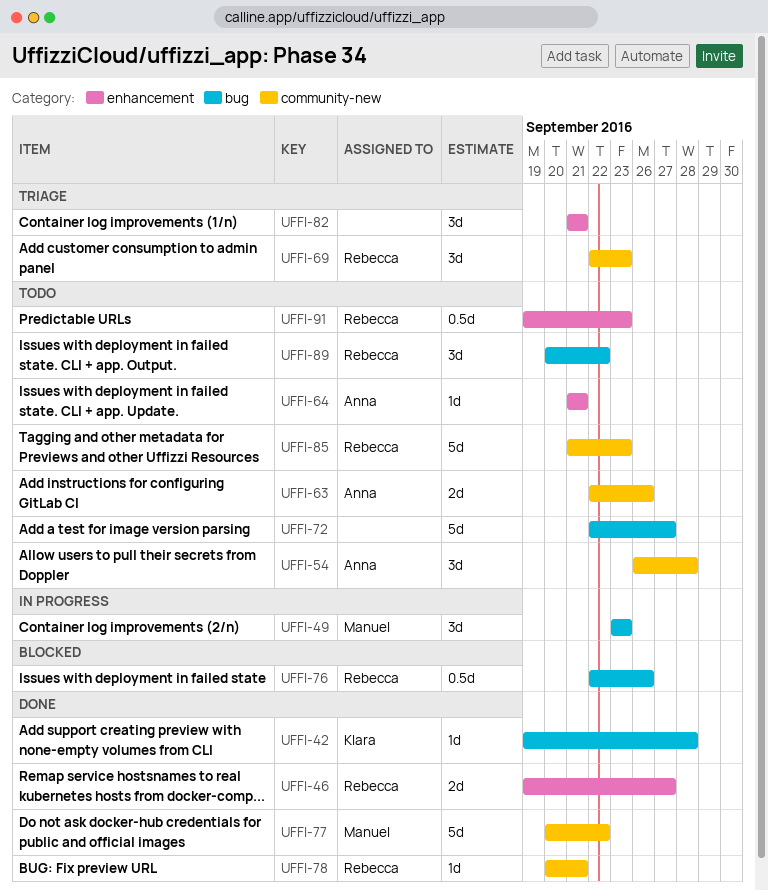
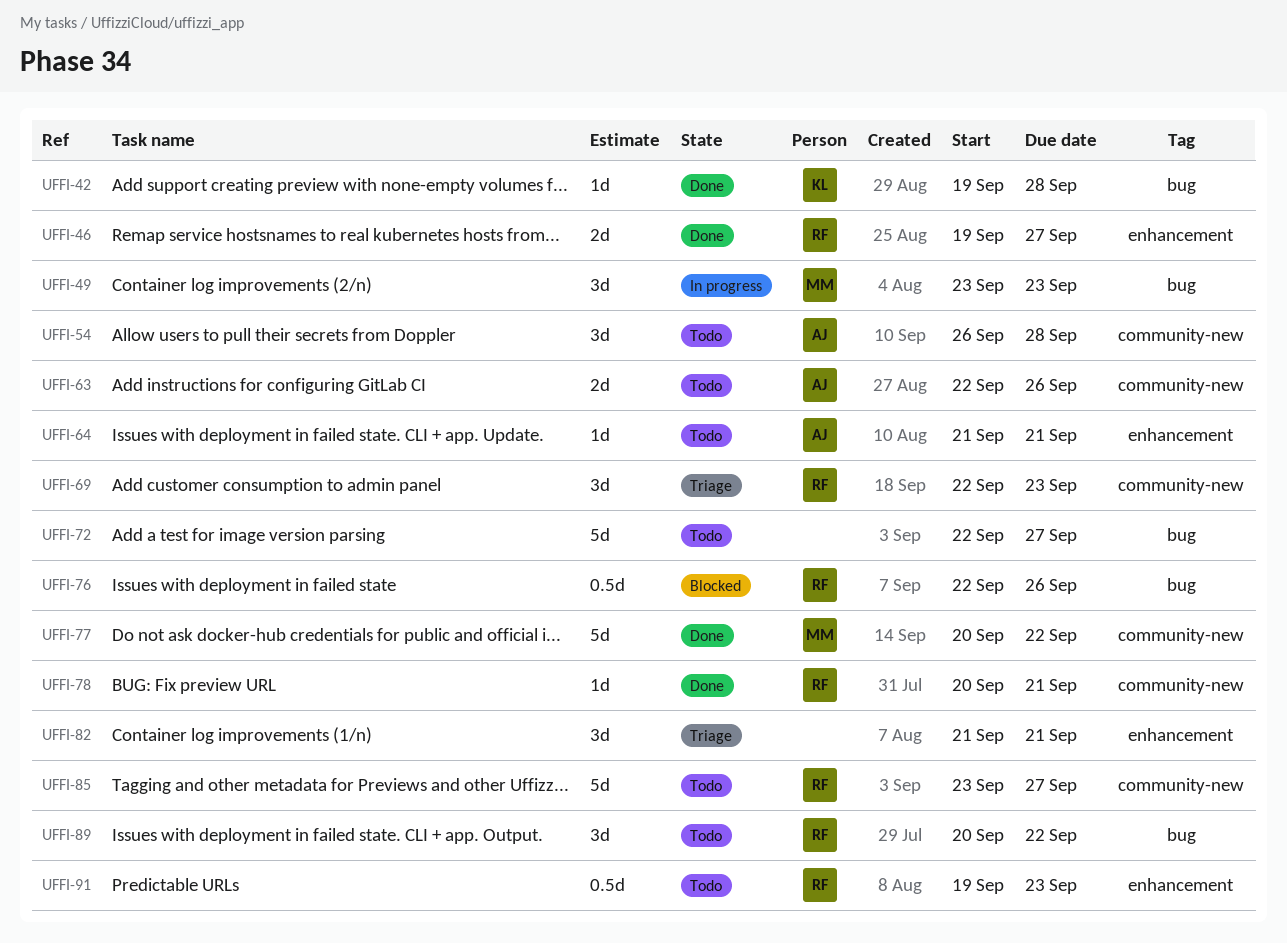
UFFI-85, start: Sep 21 -> Sep 23
UFFI-85, due: Sep 23 -> Sep 27

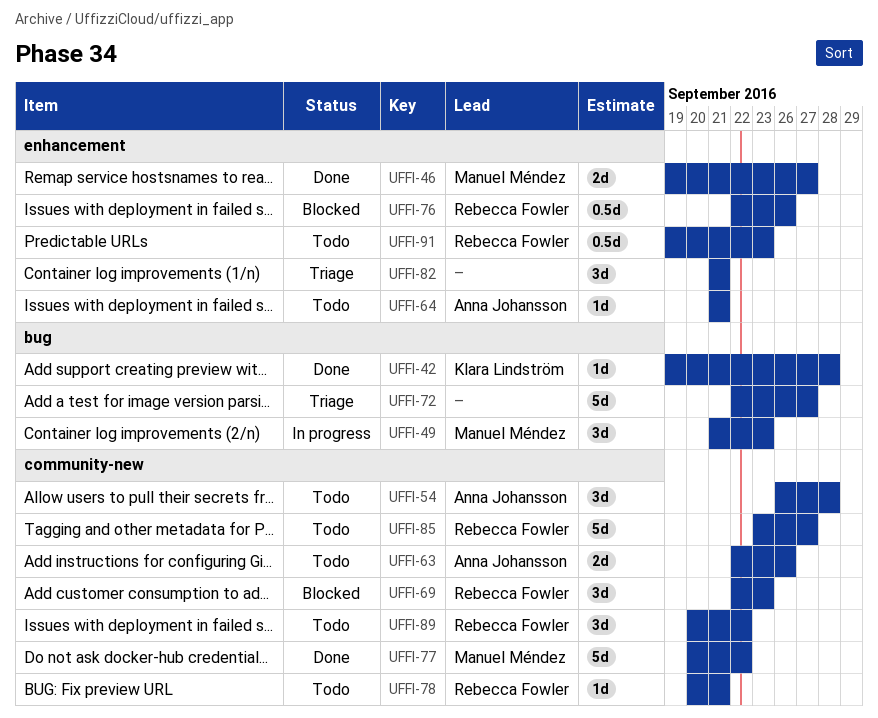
UFFI-46, owner: Rebecca Fowler -> Manuel Méndez
UFFI-49, start: Sep 23 -> Sep 21
UFFI-69, status: Triage -> Blocked
UFFI-72, status: Todo -> Triage
UFFI-76, label: bug -> enhancement
UFFI-78, status: Done -> Todo
UFFI-89, label: bug -> community-new

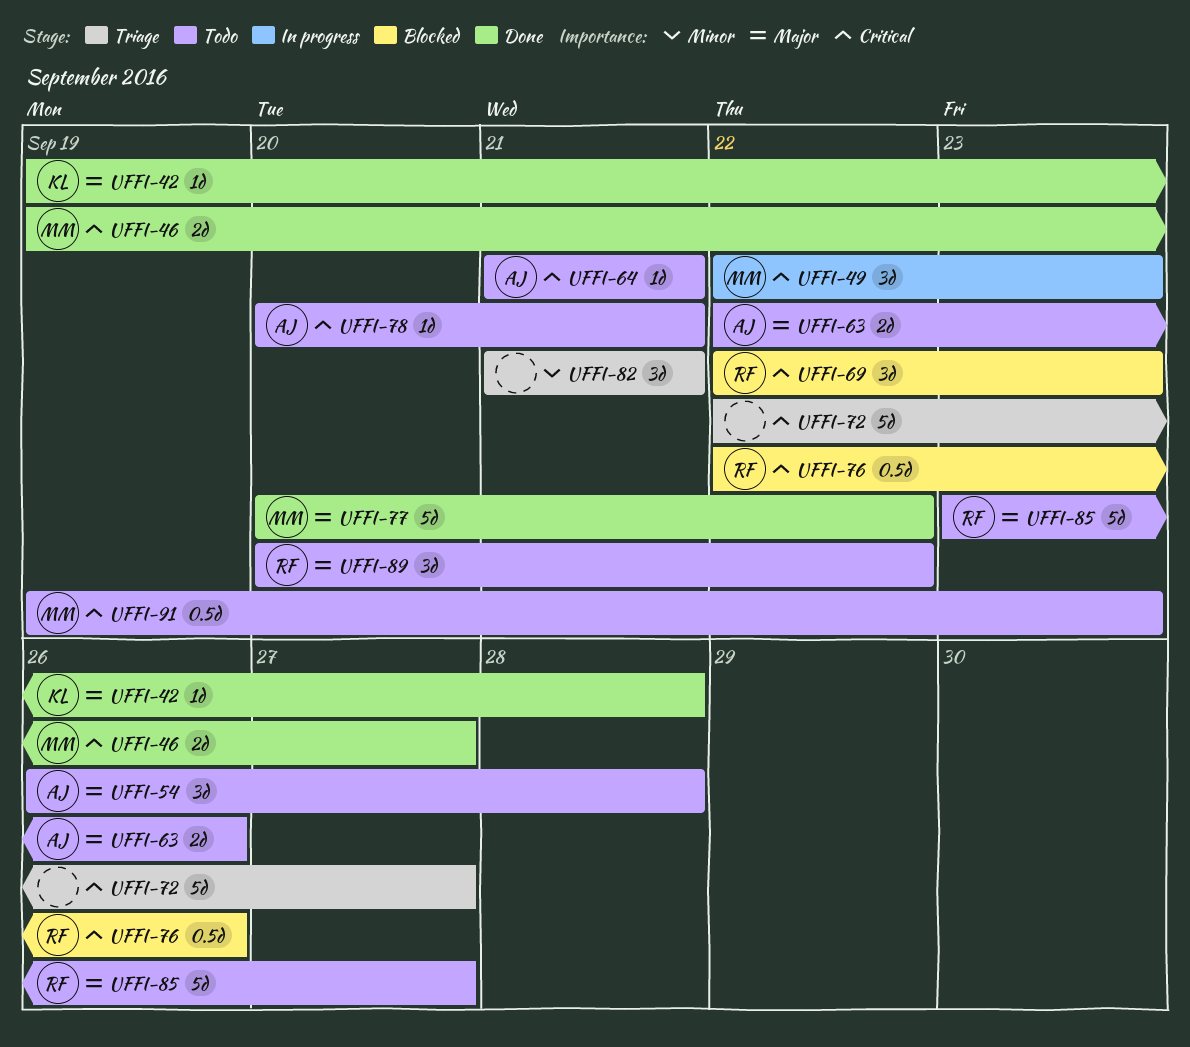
UFFI-49, start: Sep 21 -> Sep 22
UFFI-78, owner: Rebecca Fowler -> Anna Johansson
UFFI-91, owner: Rebecca Fowler -> Manuel Méndez

